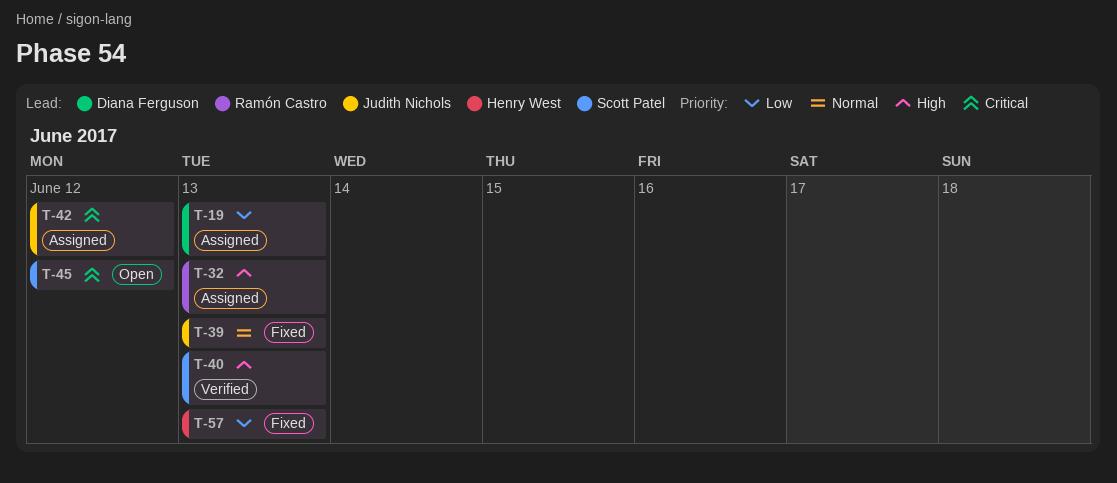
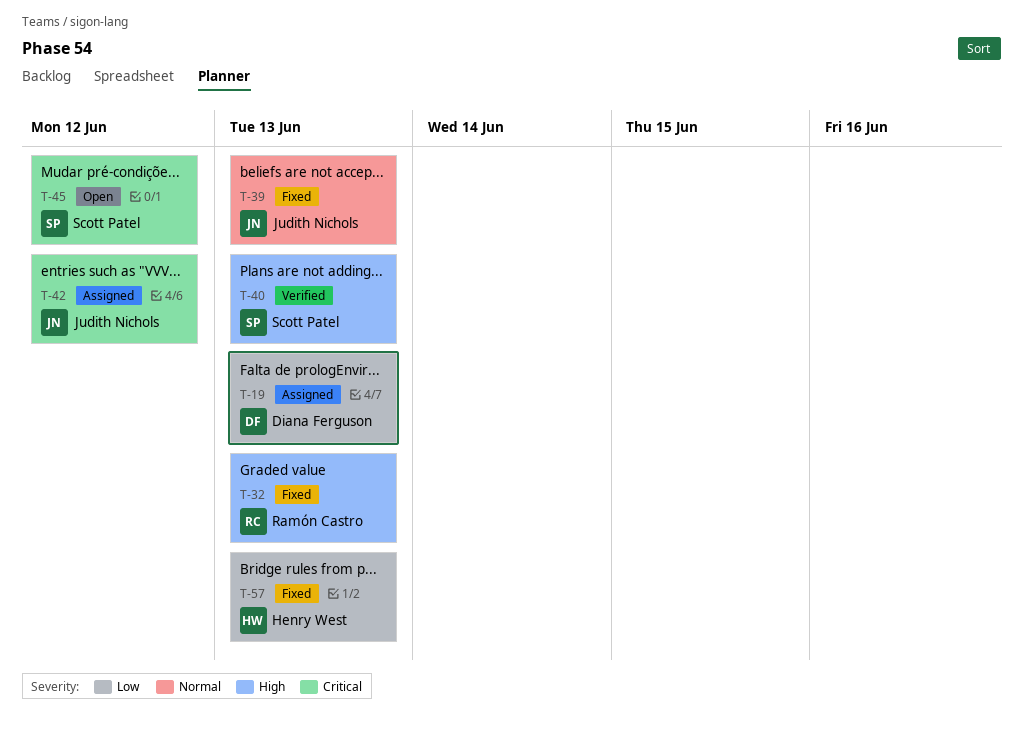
T-32, status: Assigned -> Fixed

